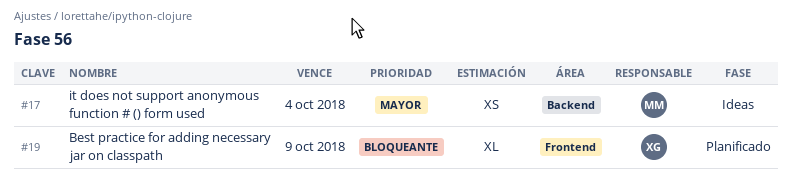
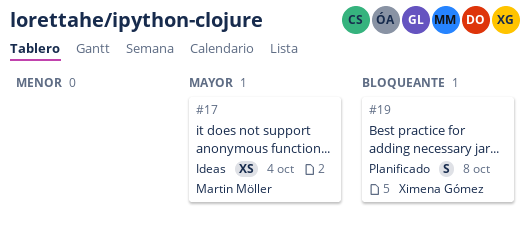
#19, estimate: XL -> S
#19, due: Oct 9 -> Oct 8

